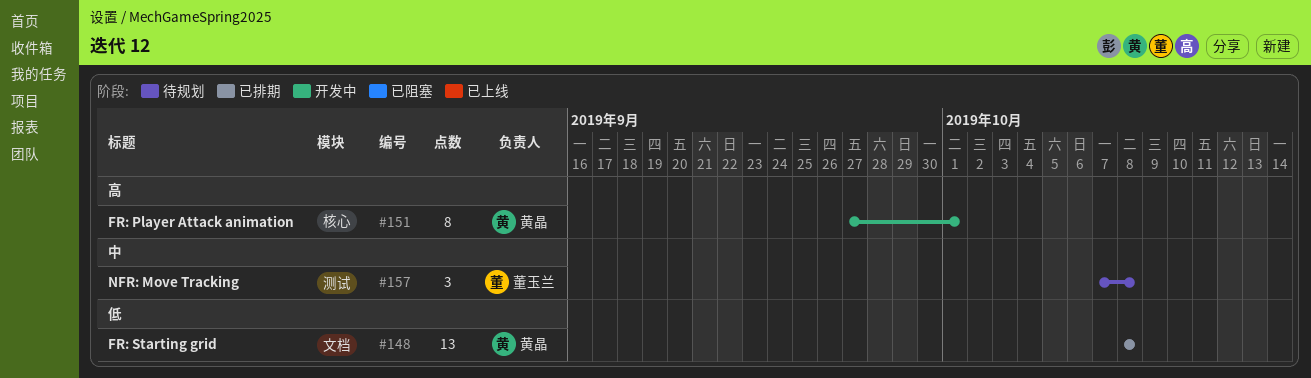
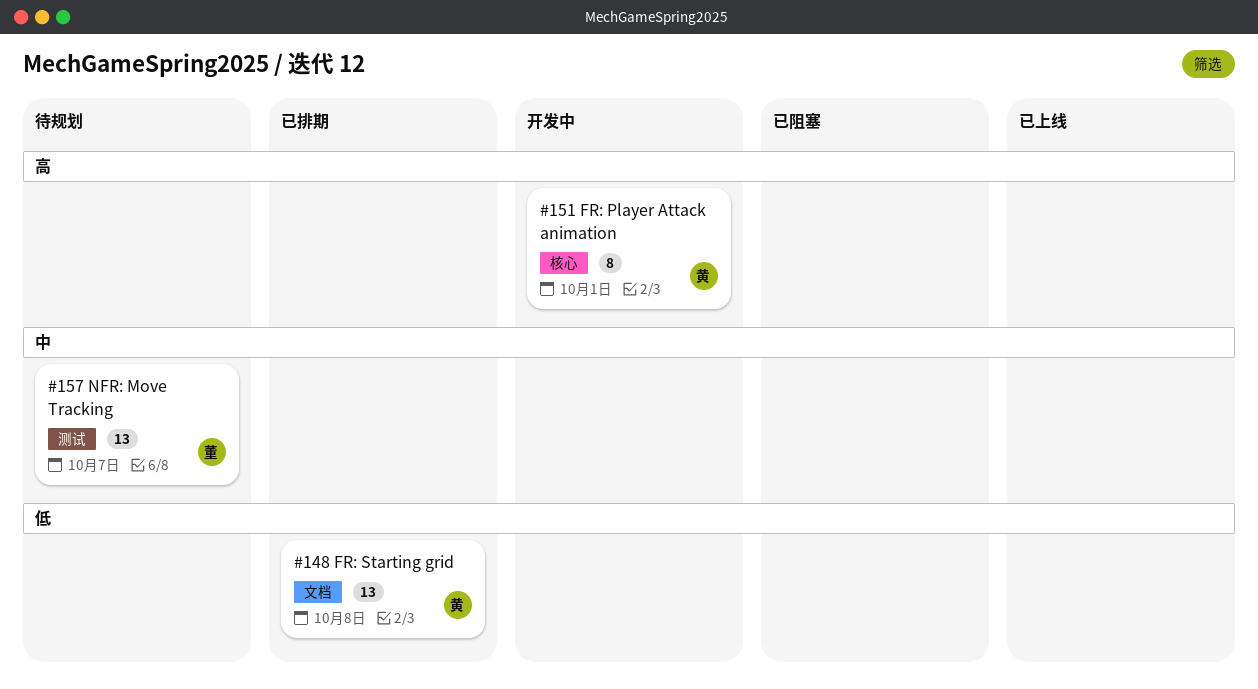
#157, estimate: 3 -> 13
#157, due: Oct 8 -> Oct 7

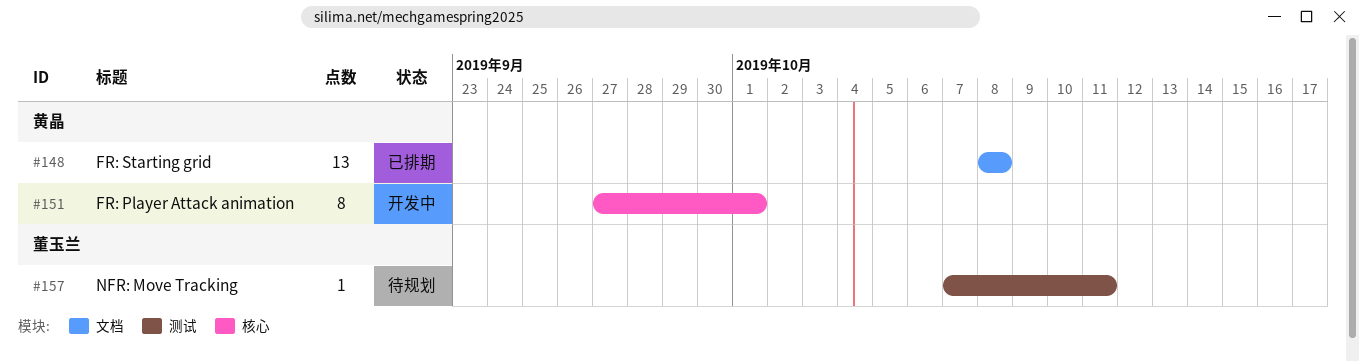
#157, estimate: 13 -> 1
#157, due: Oct 7 -> Oct 11

